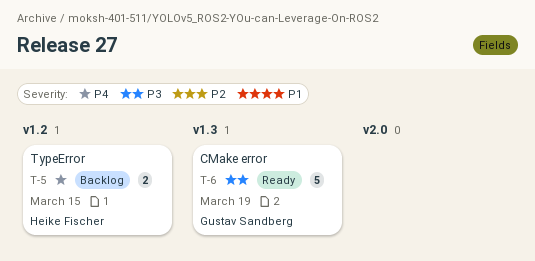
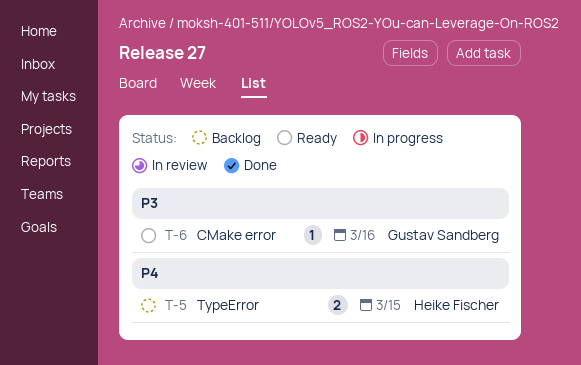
T-6, estimate: 5 -> 1
T-6, due: Mar 19 -> Mar 16

